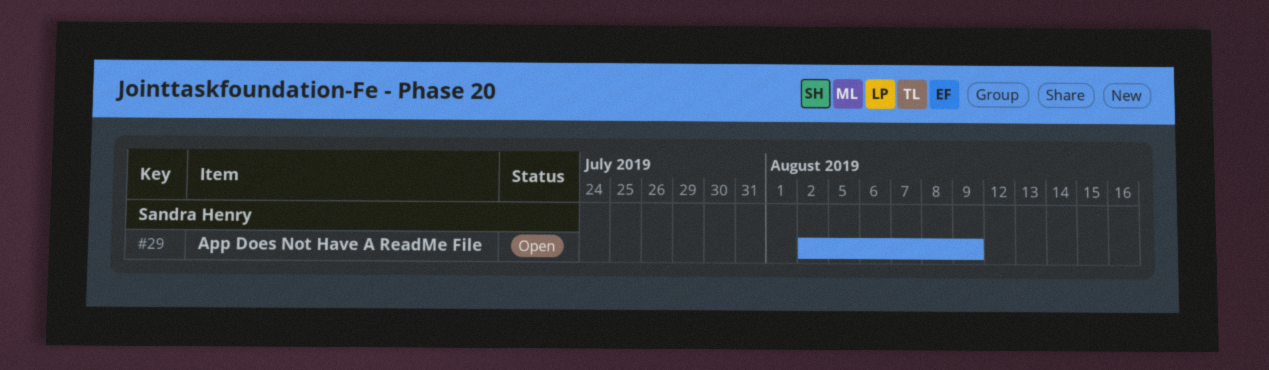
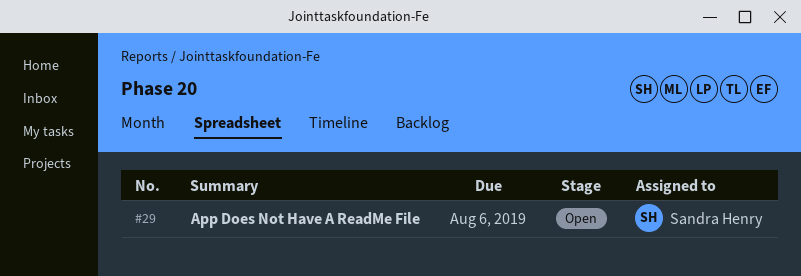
#29, due: Aug 9 -> Aug 6

